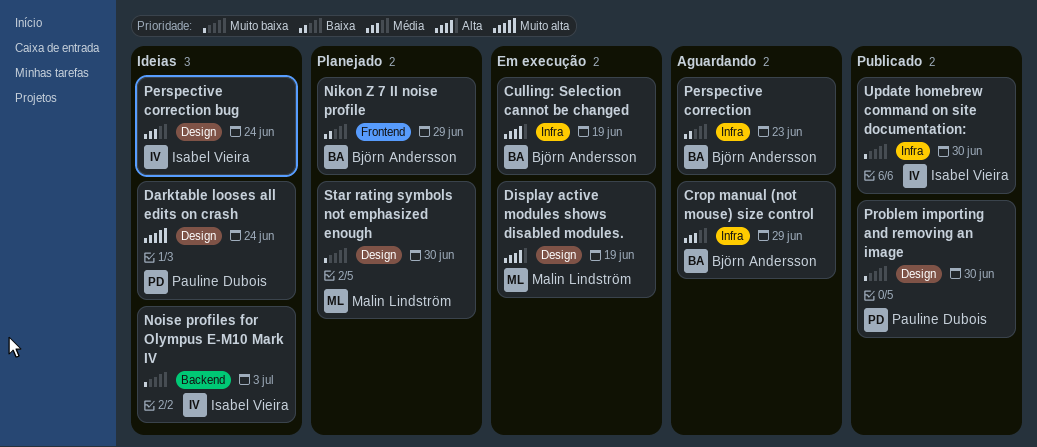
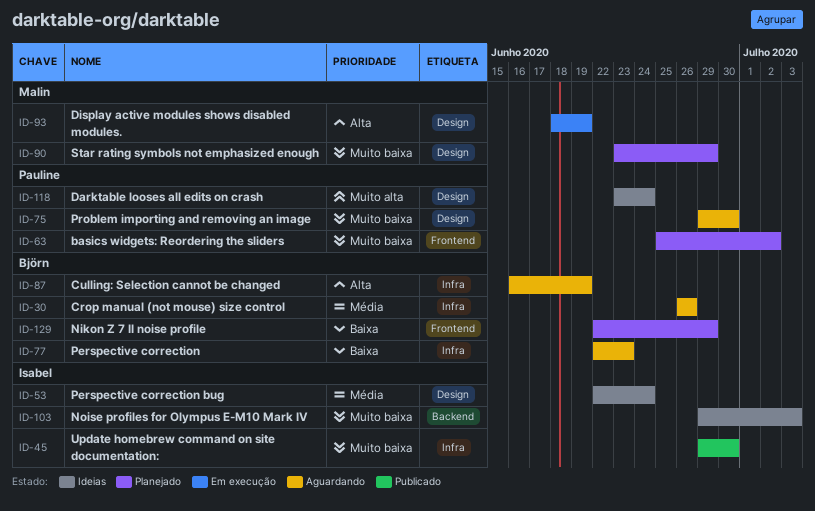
basics widgets: Reordering the sliders: none -> present
Crop manual (not mouse) size control, due: Jun 29 -> Jun 26
Culling: Selection cannot be changed, status: Em execução -> Aguardando
Problem importing and removing an image, status: Publicado -> Aguardando
Star rating symbols not emphasized enough, due: Jun 30 -> Jun 29

